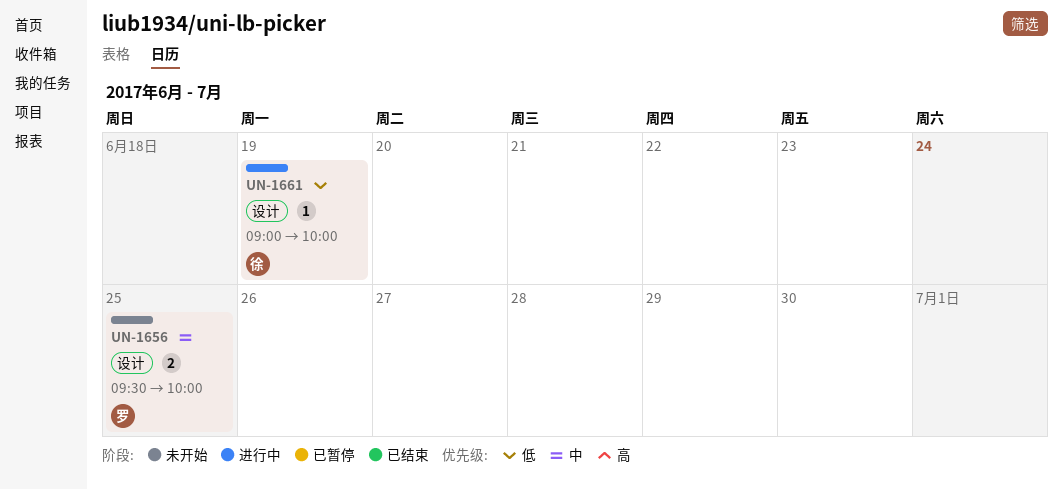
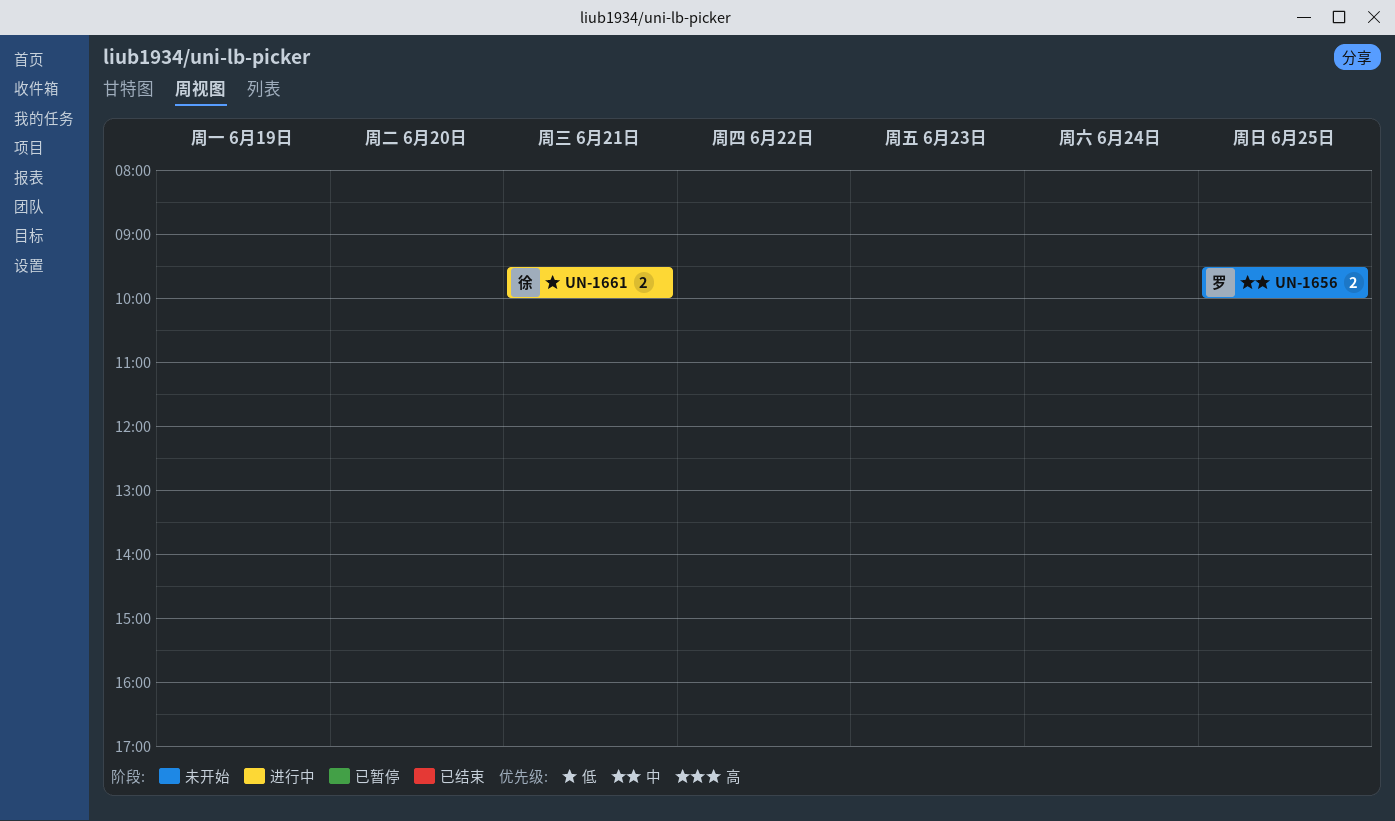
UN-1661, estimate: 1 -> 2
UN-1661, day: Jun 19 -> Jun 21
UN-1661, begins: 09:00 -> 09:30

